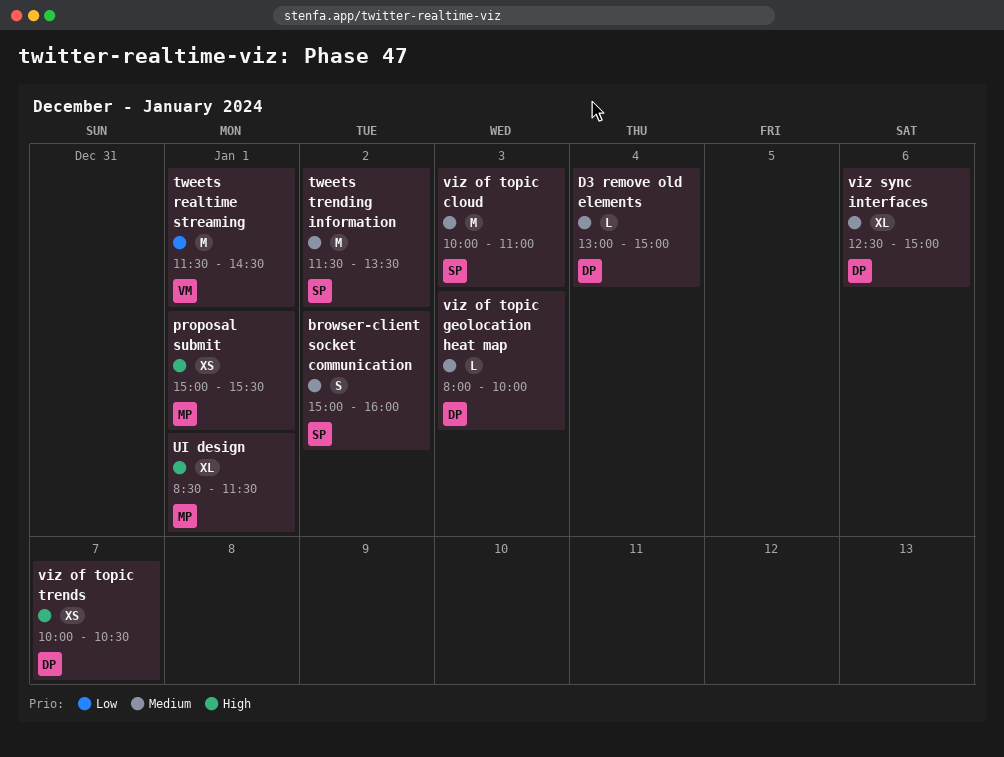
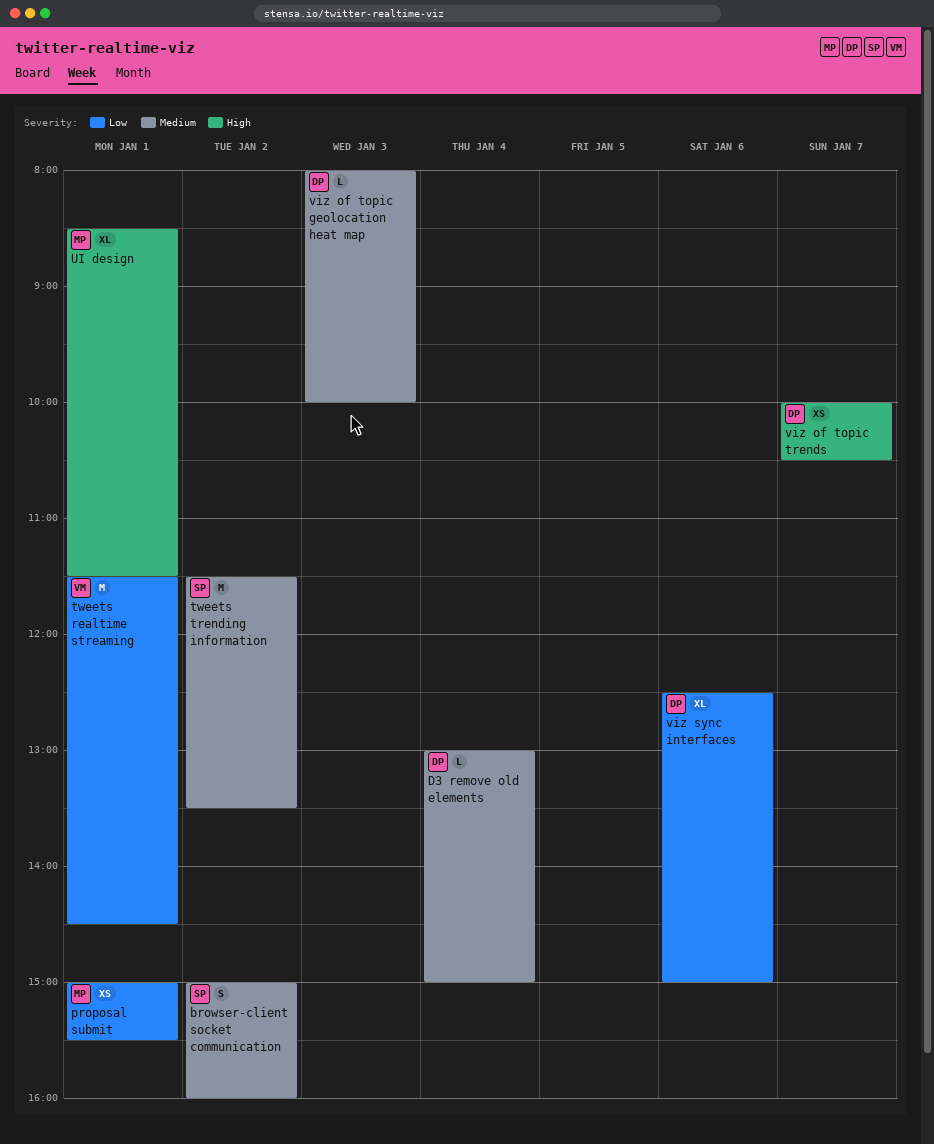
proposal submit, priority: High -> Low
viz of topic cloud: present -> none
viz sync interfaces, priority: Medium -> Low

